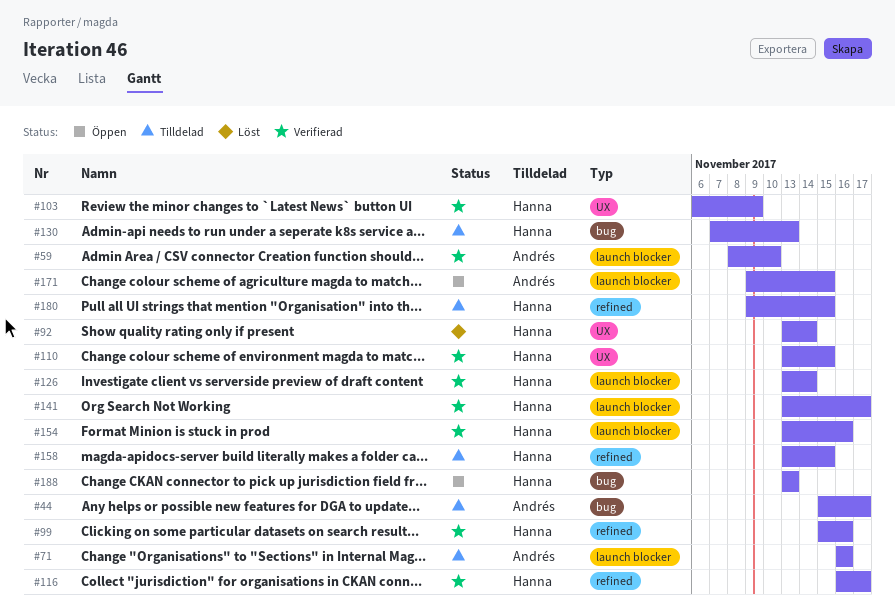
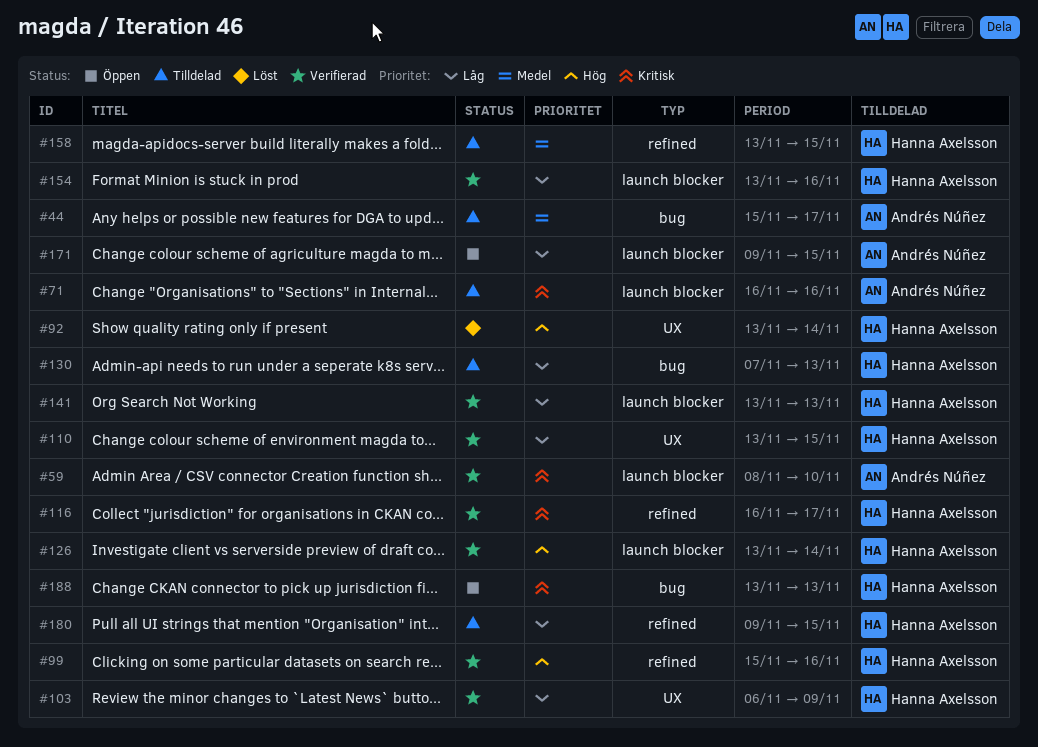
#141, due: Nov 17 -> Nov 13

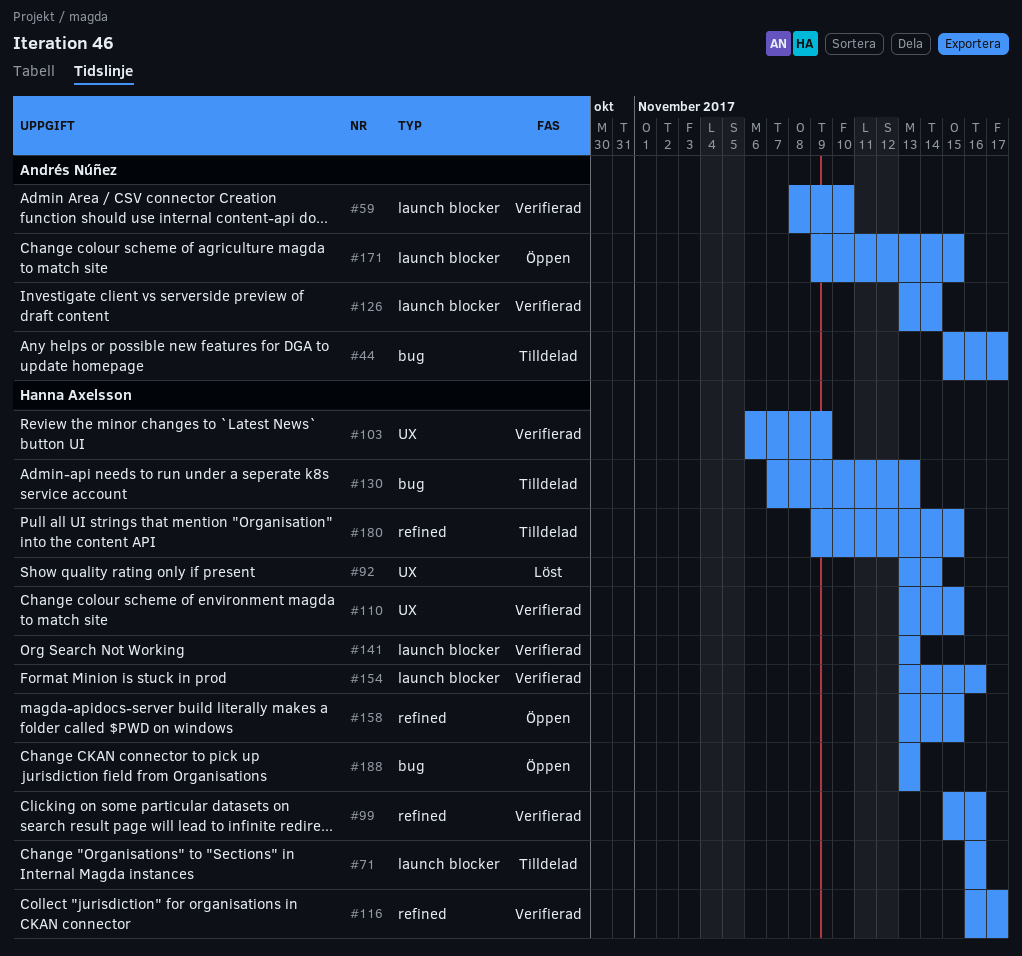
#71, owner: Andrés Núñez -> Hanna Axelsson
#126, owner: Hanna Axelsson -> Andrés Núñez
#158, status: Tilldelad -> Öppen

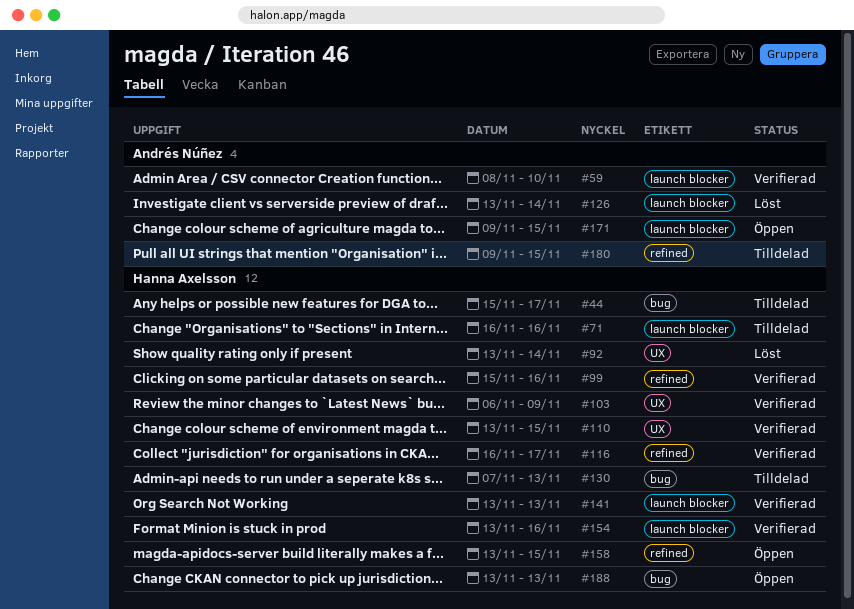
#44, owner: Andrés Núñez -> Hanna Axelsson
#126, status: Verifierad -> Löst
#180, owner: Hanna Axelsson -> Andrés Núñez

